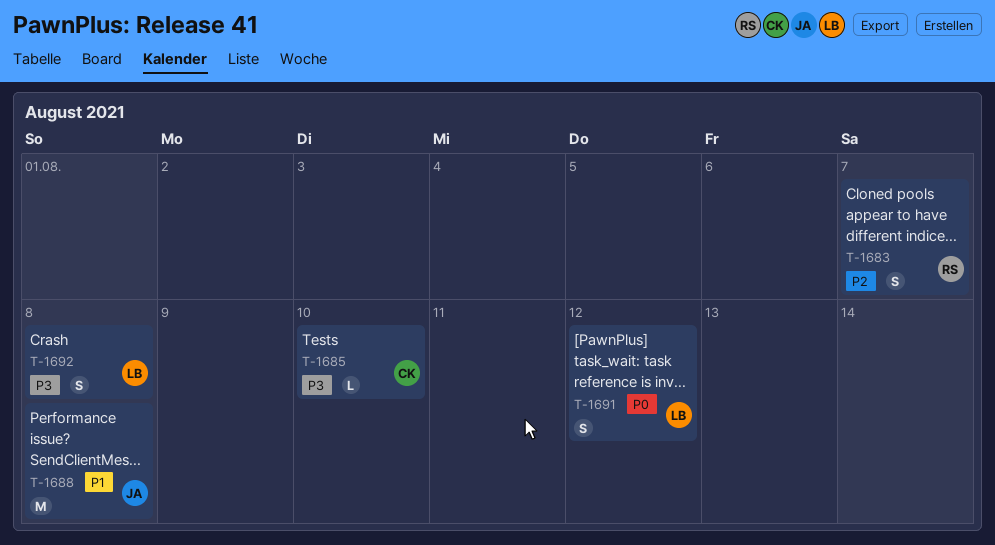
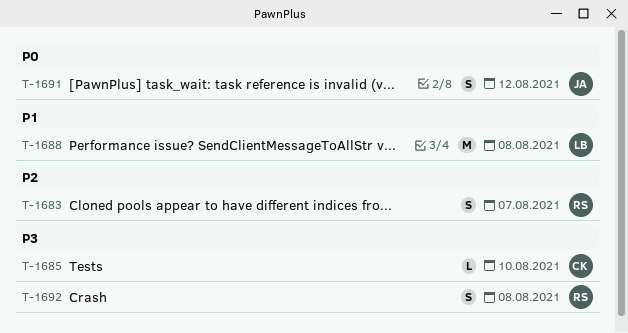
T-1688, owner: JA -> LB
T-1691, owner: LB -> JA
T-1692, owner: LB -> RS

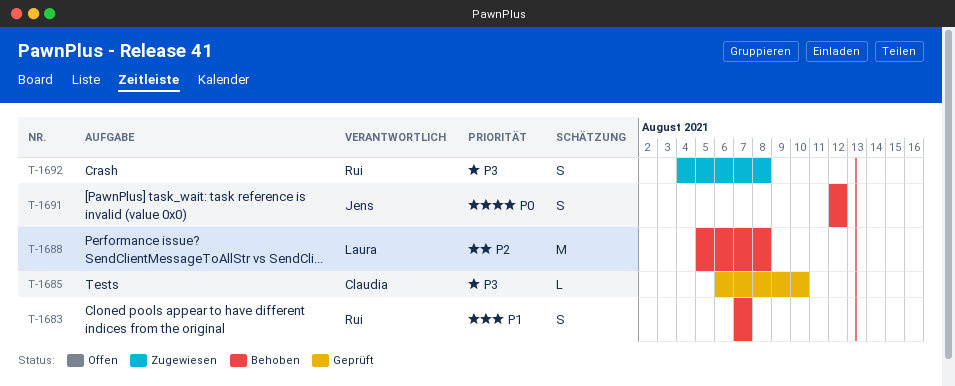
T-1683, priority: P2 -> P1
T-1688, priority: P1 -> P2

